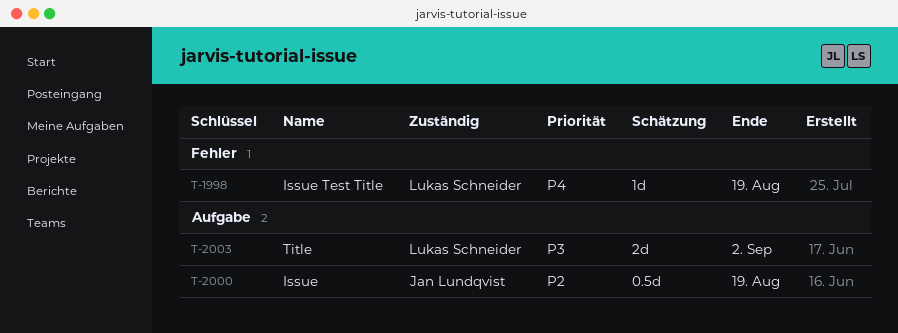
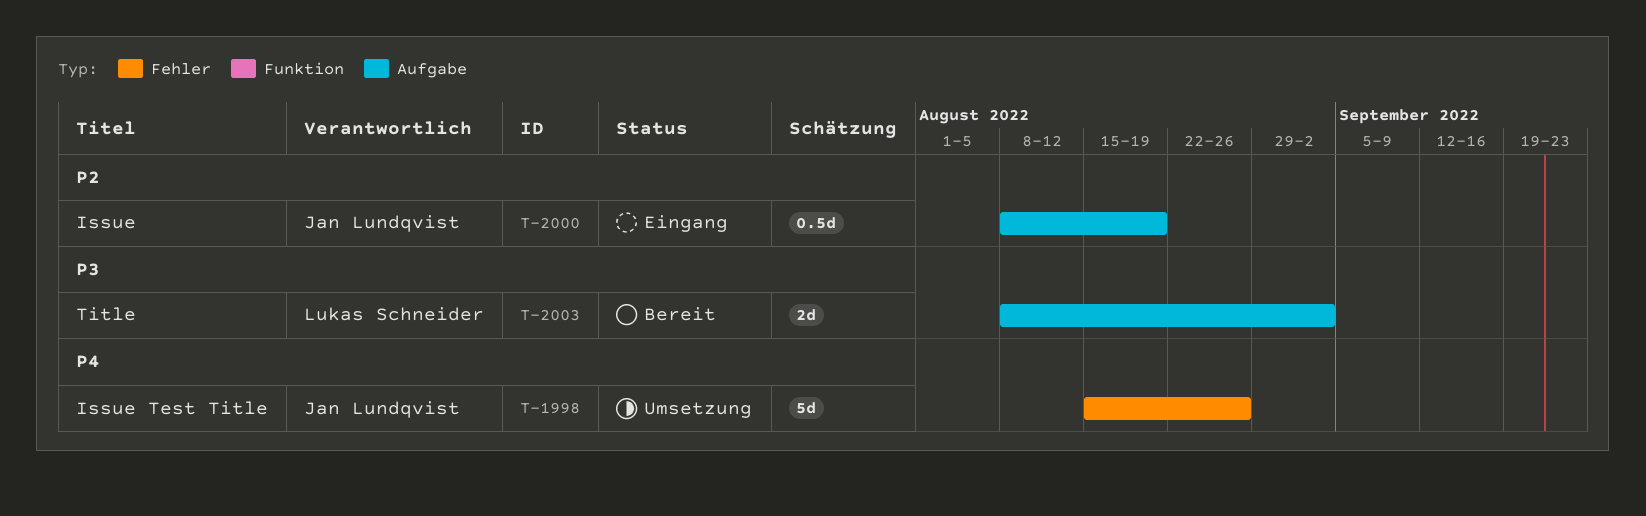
T-1998, owner: Lukas Schneider -> Jan Lundqvist
T-1998, estimate: 1d -> 5d
T-1998, due: Aug 19 -> Aug 26

